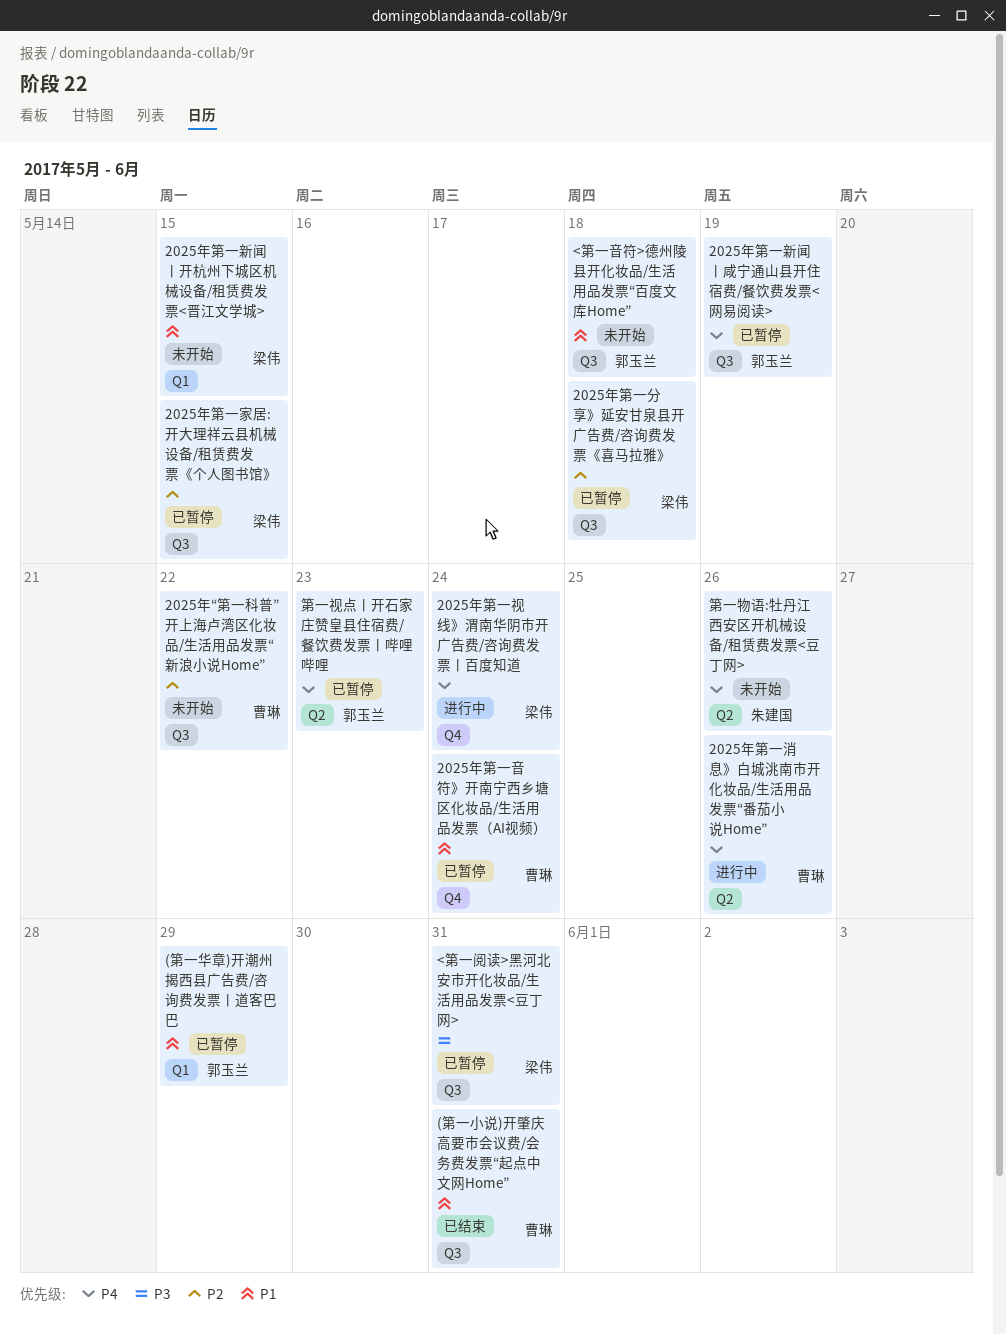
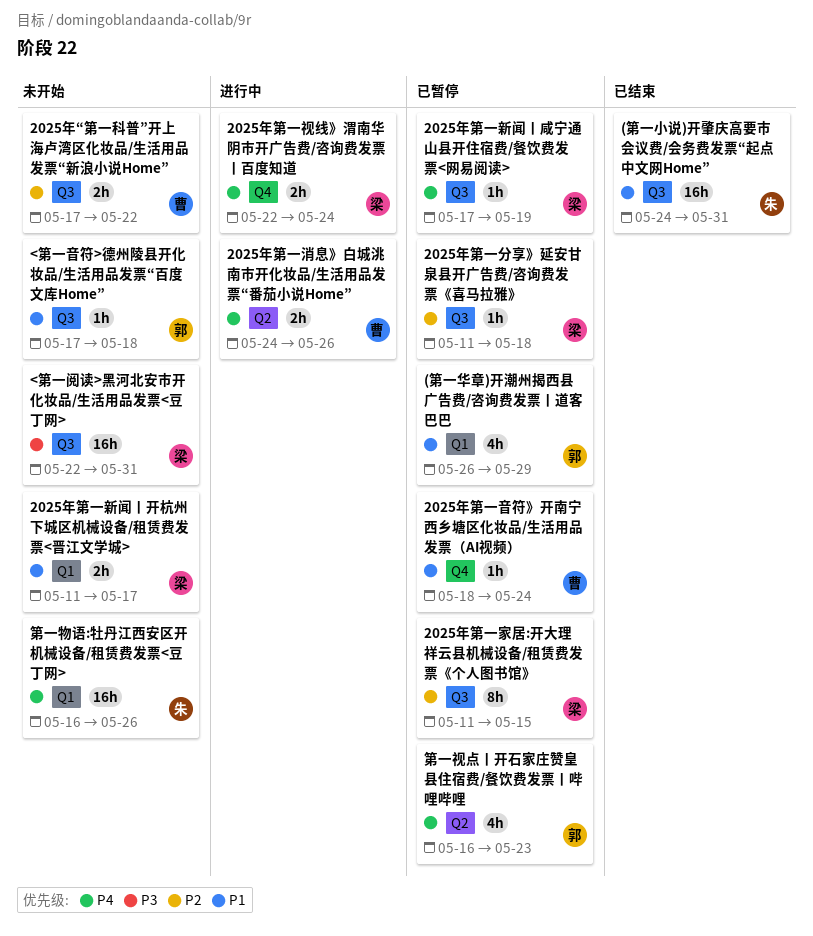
(第一小说)开肇庆高要市会议费/会务费发票“起点中文网Home”, owner: 曹琳 -> 朱建国
2025年第一新闻丨咸宁通山县开住宿费/餐饮费发票<网易阅读>, owner: 郭玉兰 -> 梁伟
2025年第一新闻丨开杭州下城区机械设备/租赁费发票<晋江文学城>, due: May 15 -> May 17
<第一阅读>黑河北安市开化妆品/生活用品发票<豆丁网>, status: 已暂停 -> 未开始
第一物语:牡丹江西安区开机械设备/租赁费发票<豆丁网>, label: Q2 -> Q1

